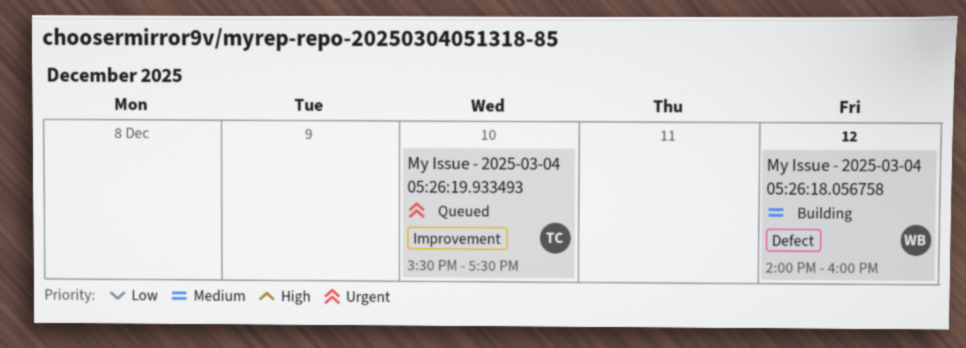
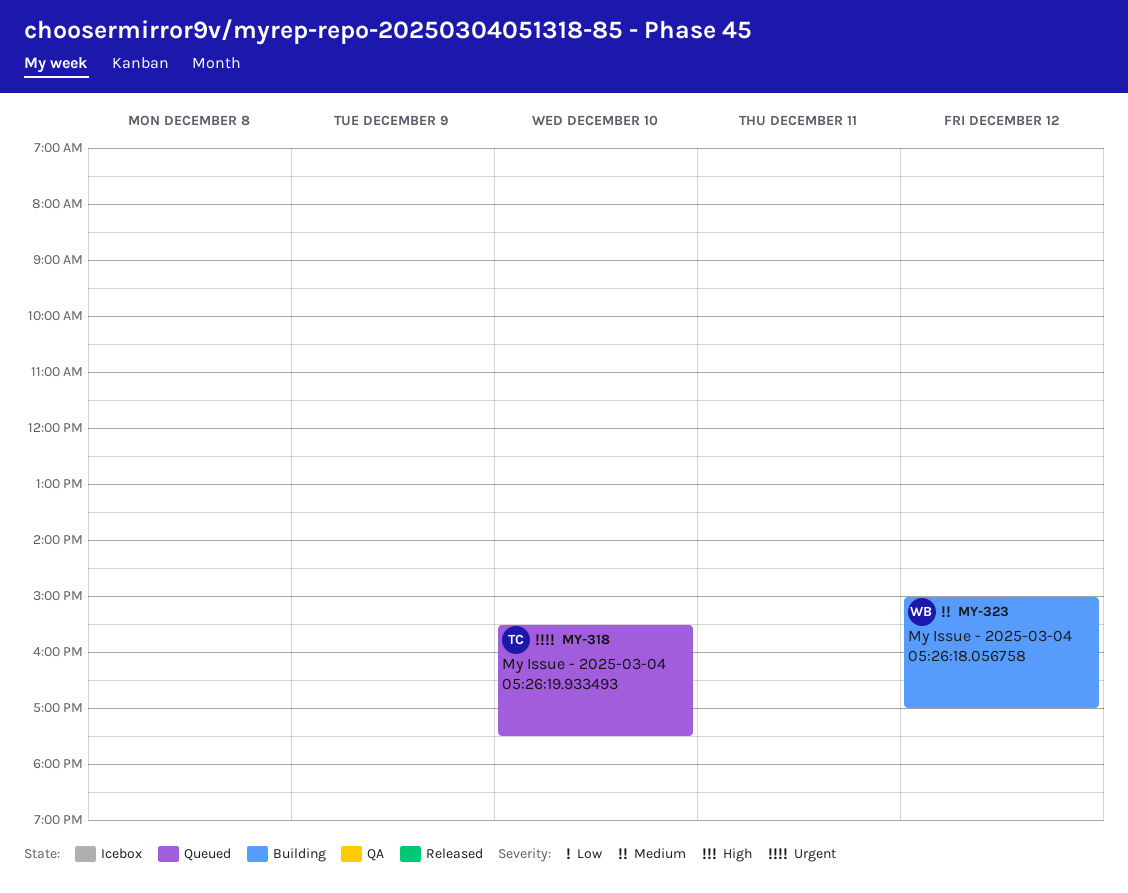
My Issue - 2025-03-04 05:26:18.056758, begins: 14:00 -> 15:00
My Issue - 2025-03-04 05:26:18.056758, ends: 16:00 -> 17:00

